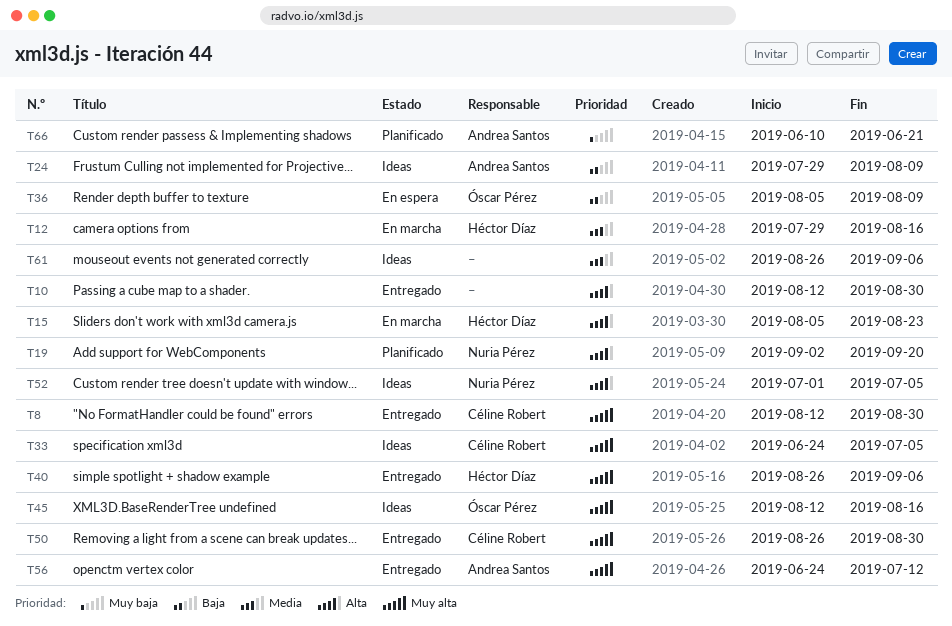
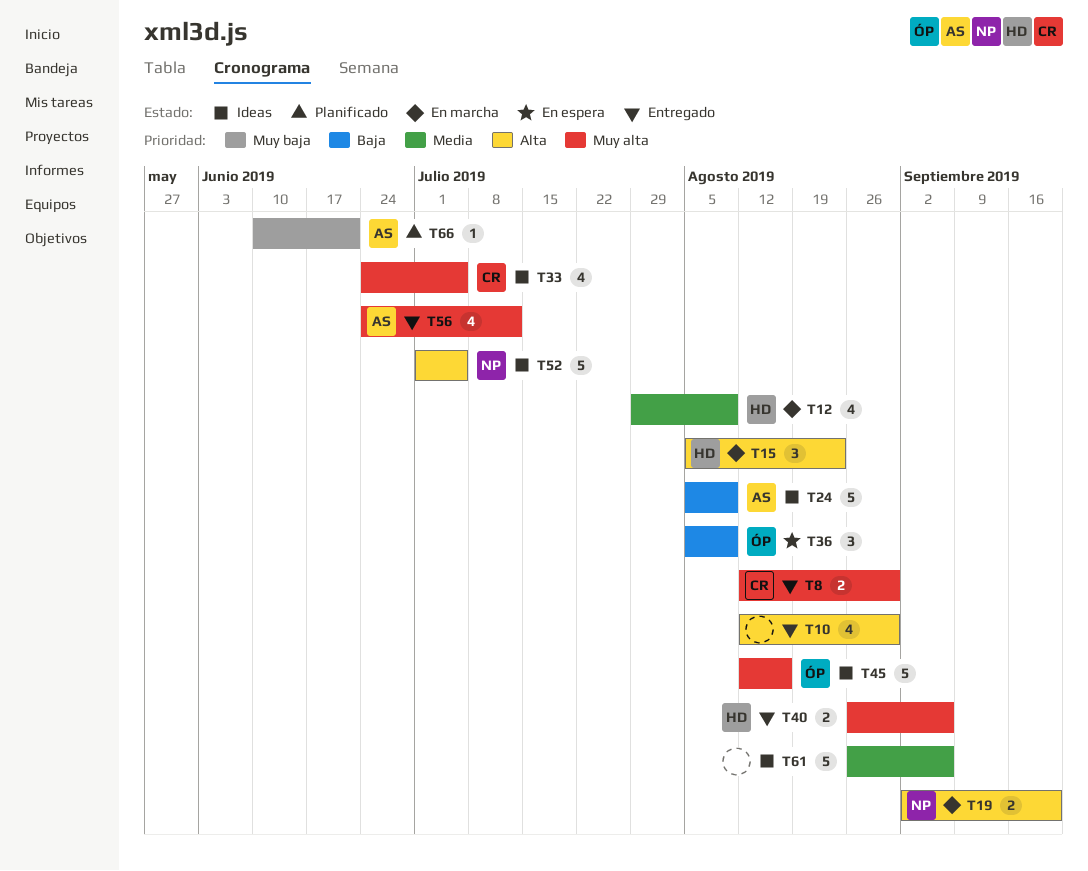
T12, due: Aug 16 -> Aug 9
T19, status: Planificado -> En marcha
T24, start: Jul 29 -> Aug 5
T50: present -> none

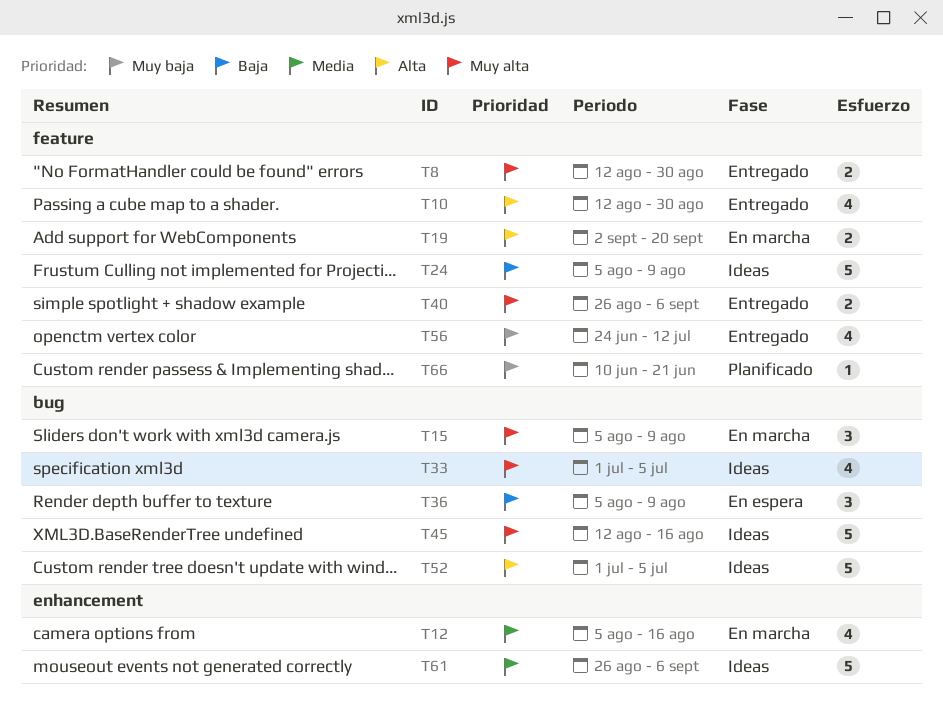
T12, start: Jul 29 -> Aug 5
T12, due: Aug 9 -> Aug 16
T15, priority: Alta -> Muy alta
T15, due: Aug 23 -> Aug 9
T33, start: Jun 24 -> Jul 1
T56, priority: Muy alta -> Muy baja

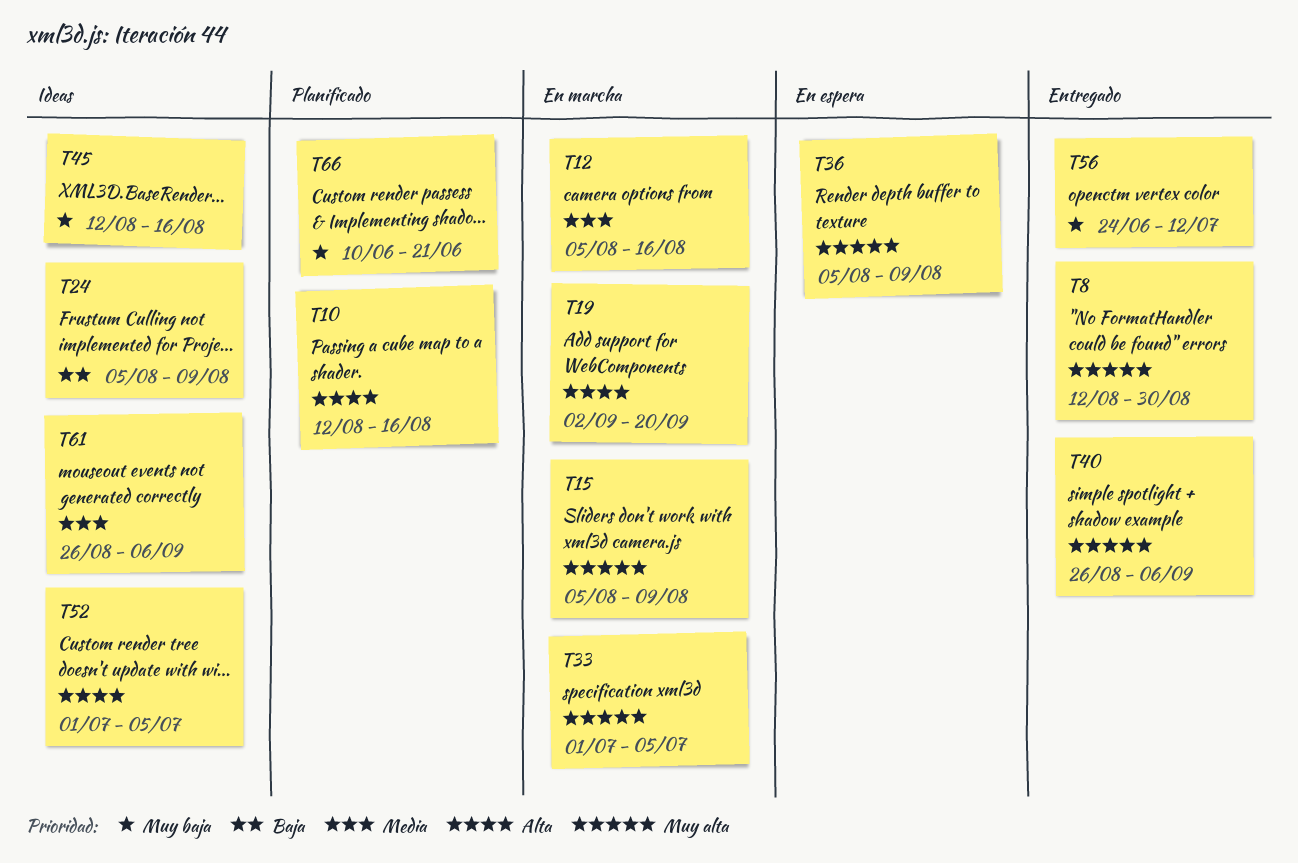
T10, status: Entregado -> Planificado
T10, due: Aug 30 -> Aug 16
T33, status: Ideas -> En marcha
T36, priority: Baja -> Muy alta
T45, priority: Muy alta -> Muy baja

